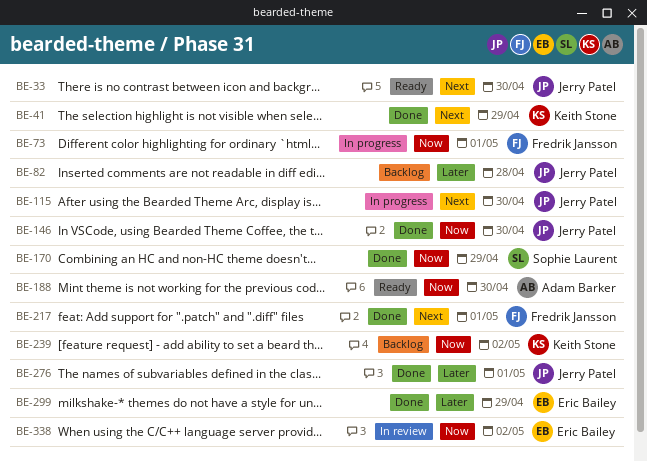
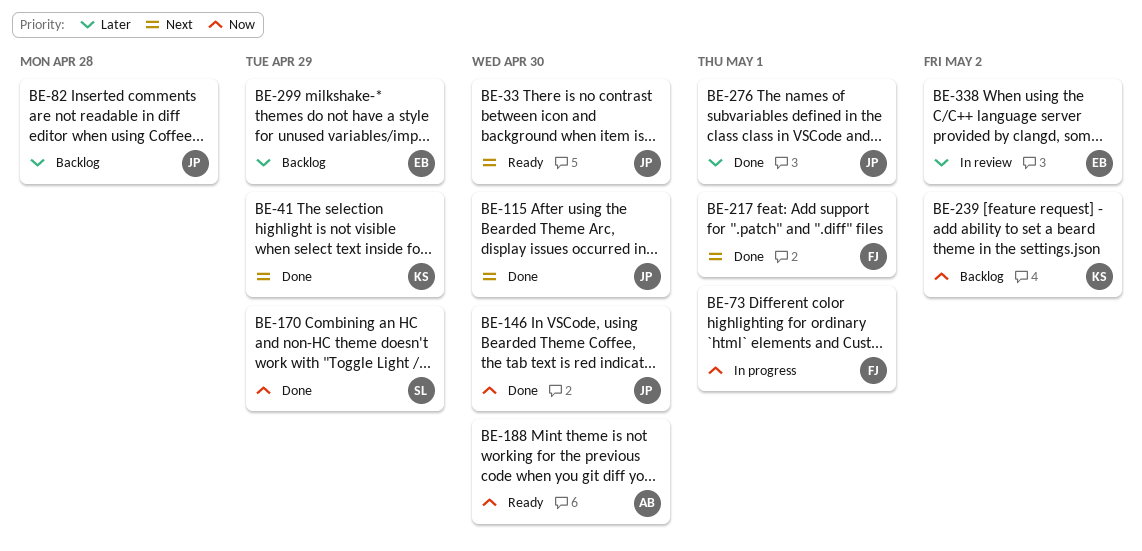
BE-115, status: In progress -> Done
BE-299, status: Done -> Backlog
BE-338, priority: Now -> Later

